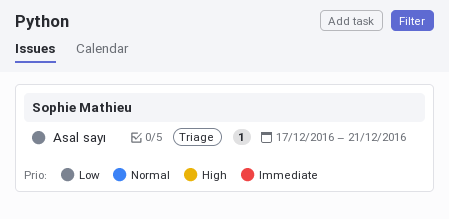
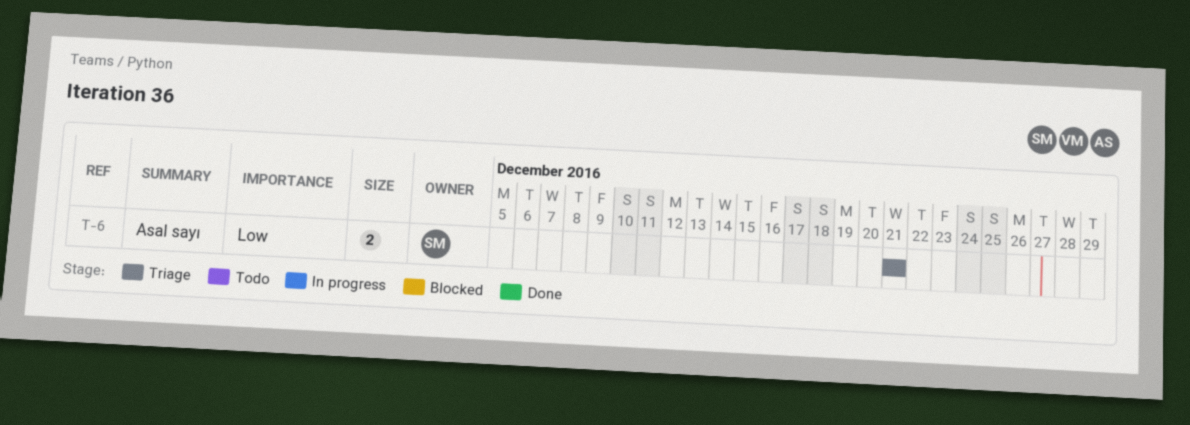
Asal sayı, estimate: 1 -> 2
Asal sayı, start: Dec 17 -> Dec 21

